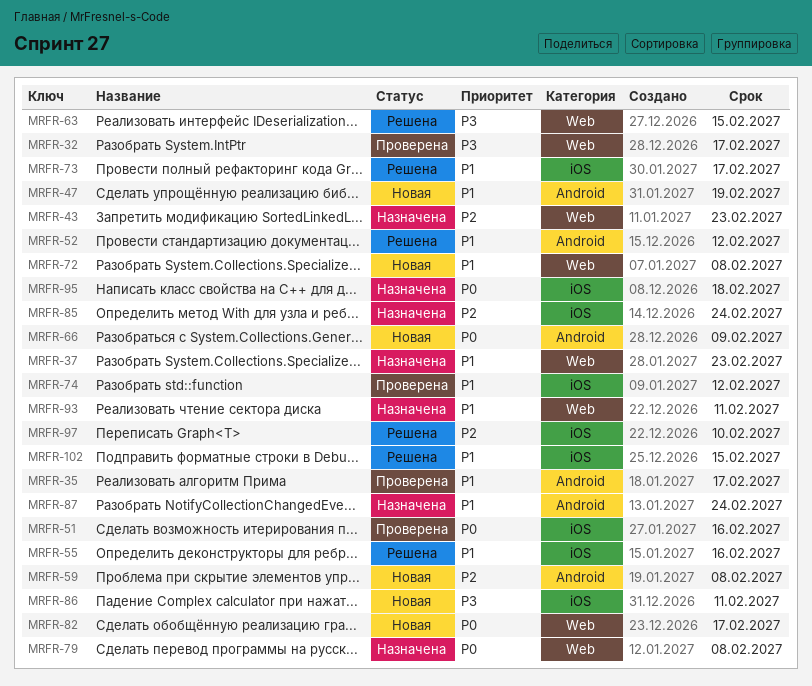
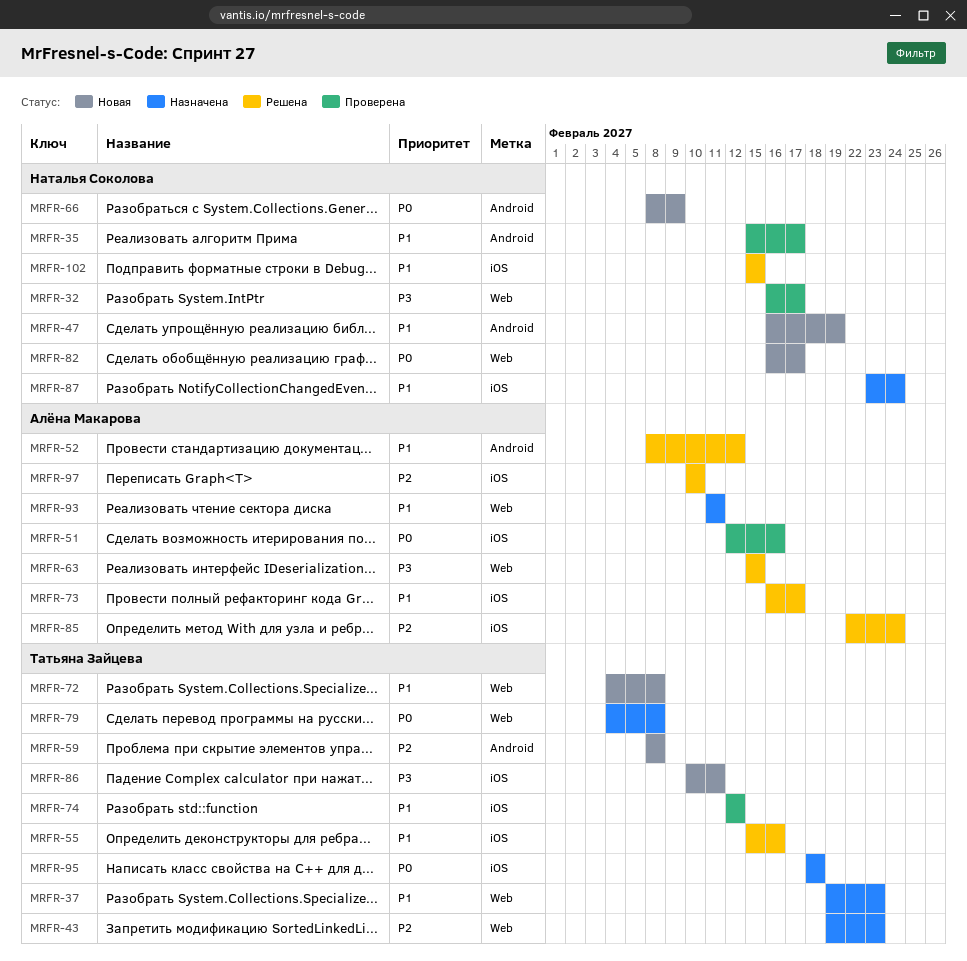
MRFR-85, status: Назначена -> Решена
MRFR-87, label: Android -> iOS

